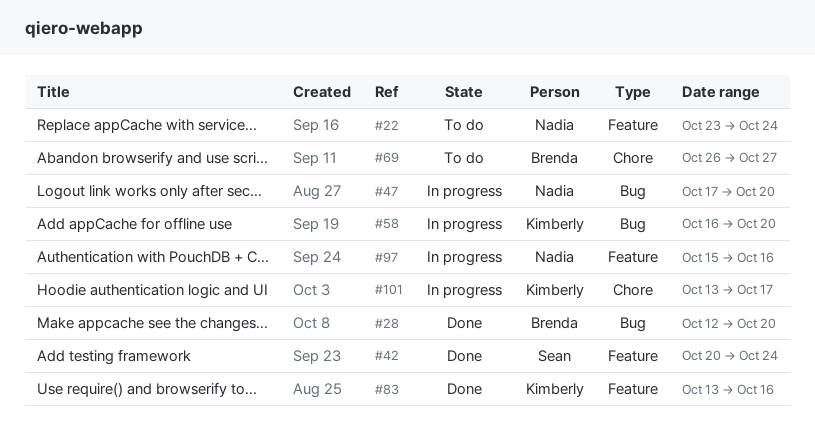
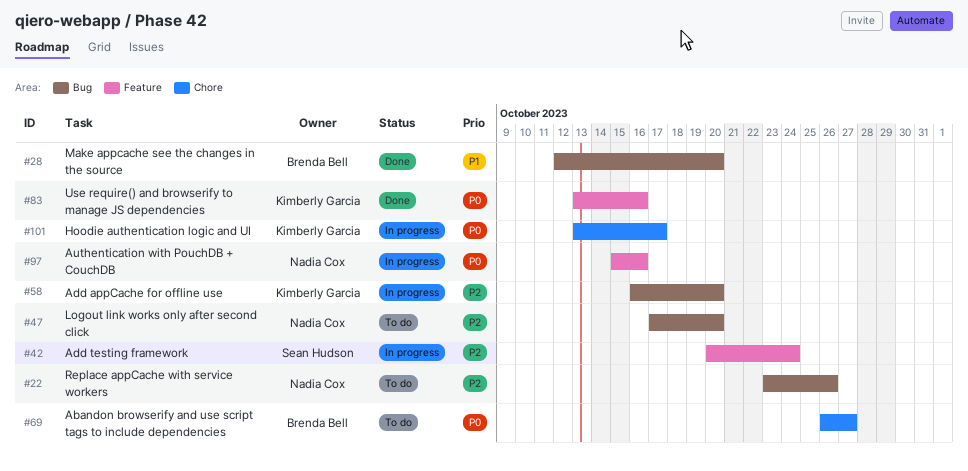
#22, label: Feature -> Bug
#22, due: Oct 24 -> Oct 26
#42, status: Done -> In progress
#47, status: In progress -> To do

